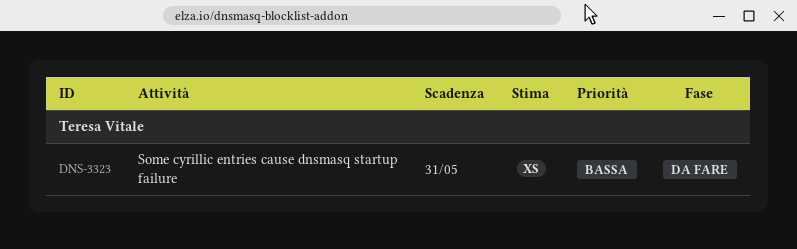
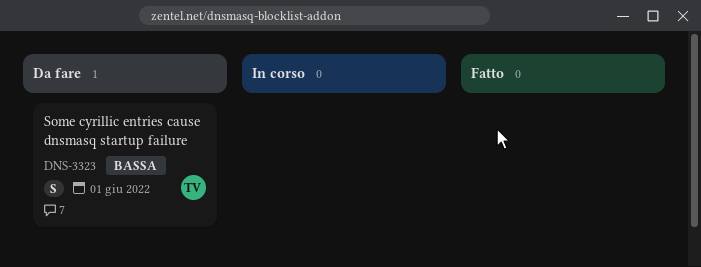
DNS-3323, estimate: XS -> S
DNS-3323, due: May 31 -> Jun 1

